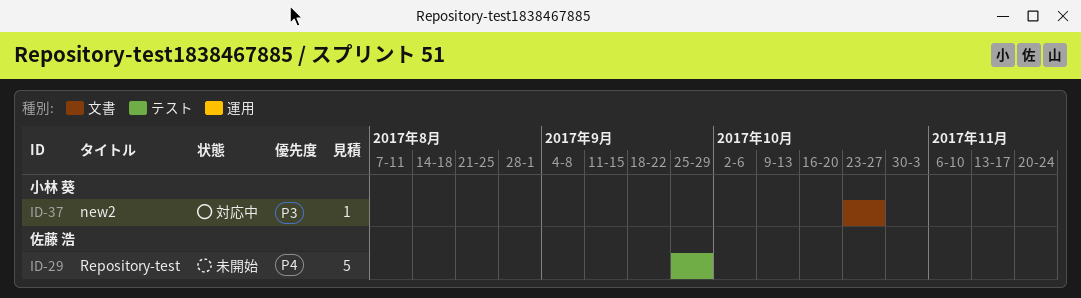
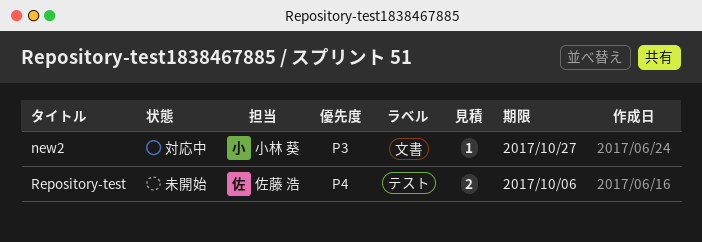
Repository-test, estimate: 5 -> 2
Repository-test, due: Sep 29 -> Oct 6

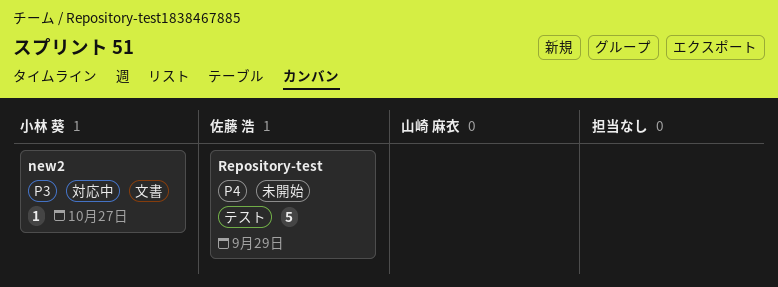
Repository-test, estimate: 2 -> 5
Repository-test, due: Oct 6 -> Sep 29

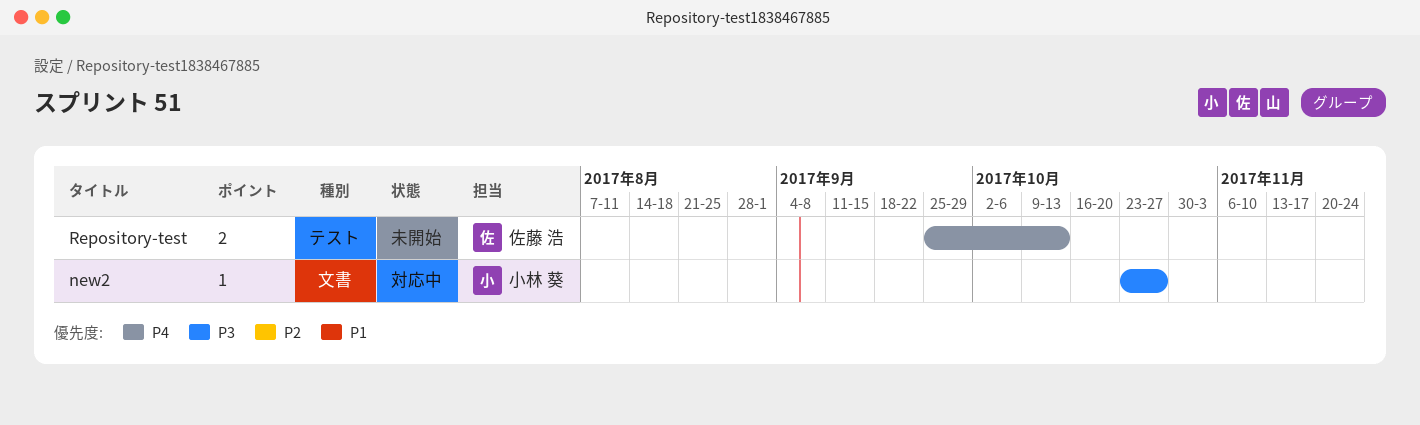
Repository-test, estimate: 5 -> 2
Repository-test, due: Sep 29 -> Oct 13

